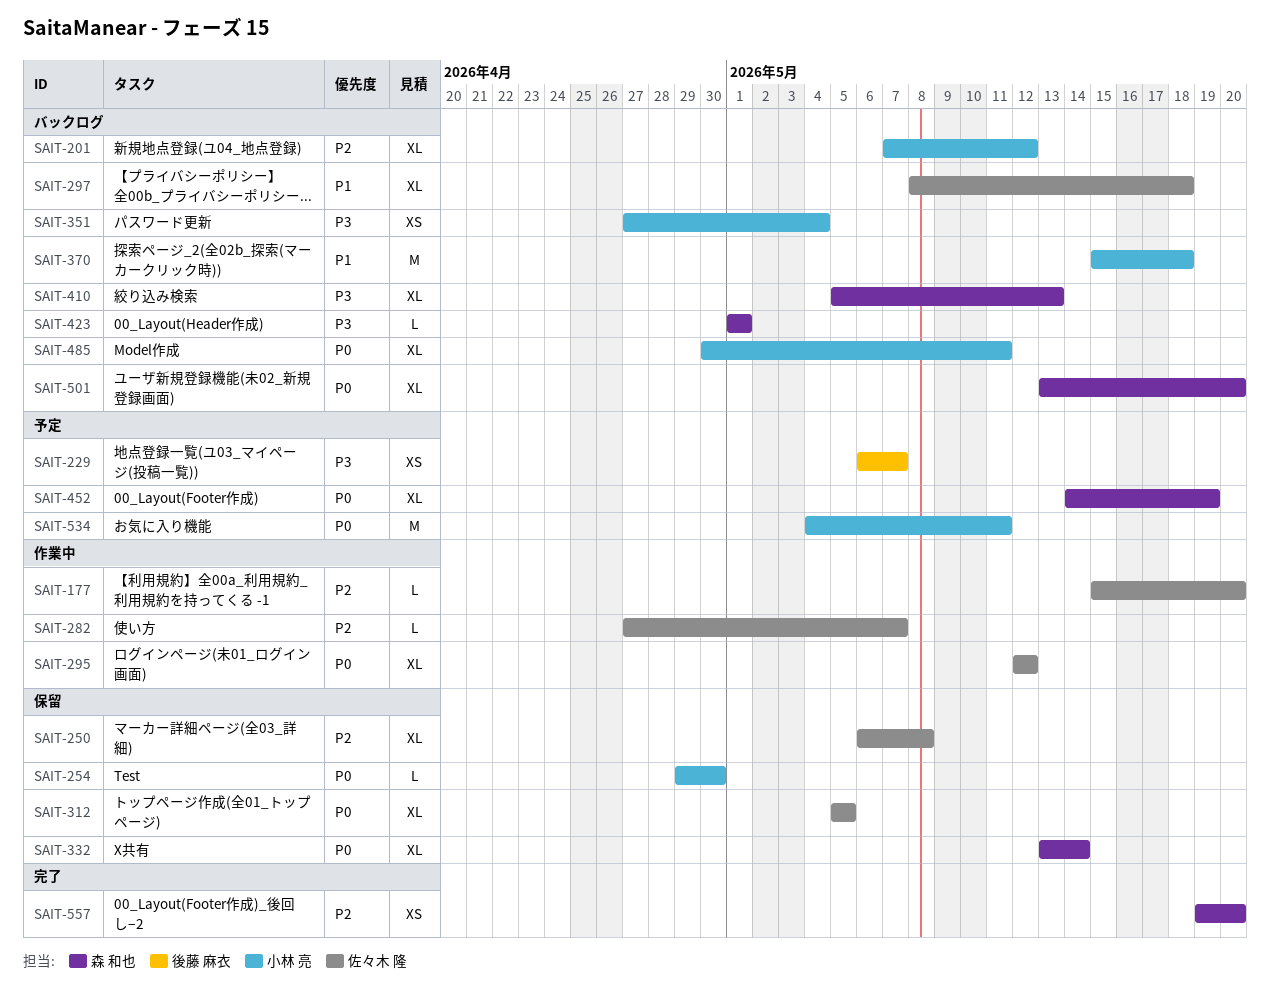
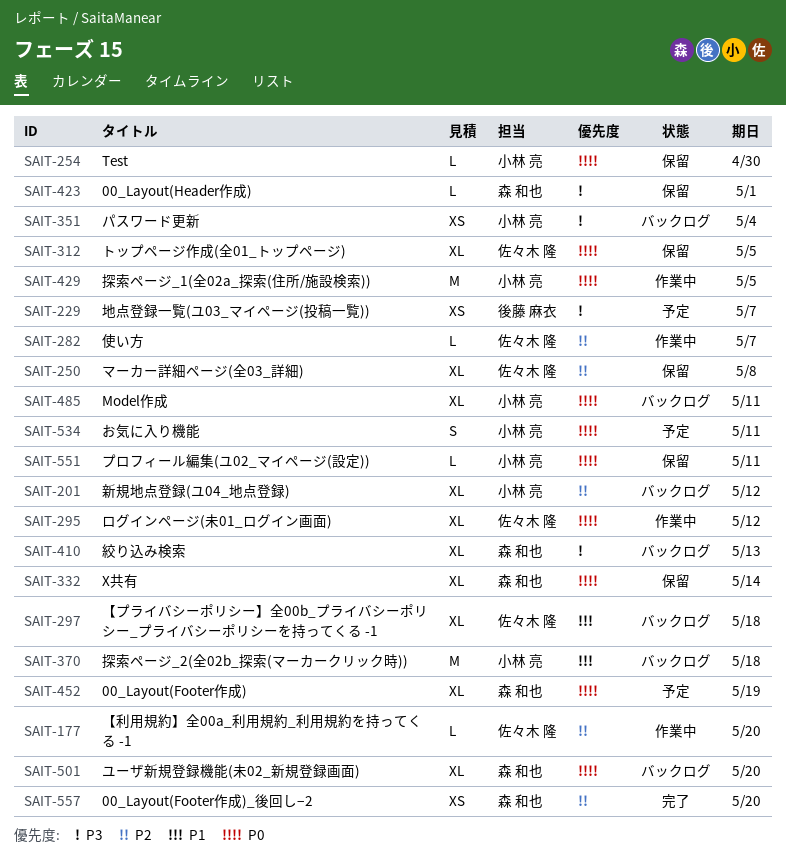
SAIT-423, status: バックログ -> 保留
SAIT-429: none -> present
SAIT-534, estimate: M -> S
SAIT-551: none -> present

